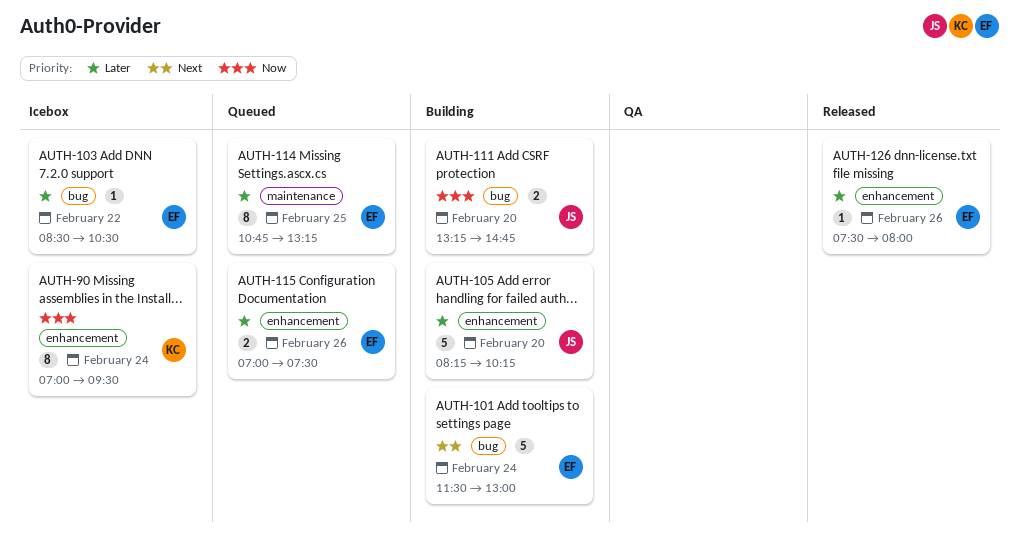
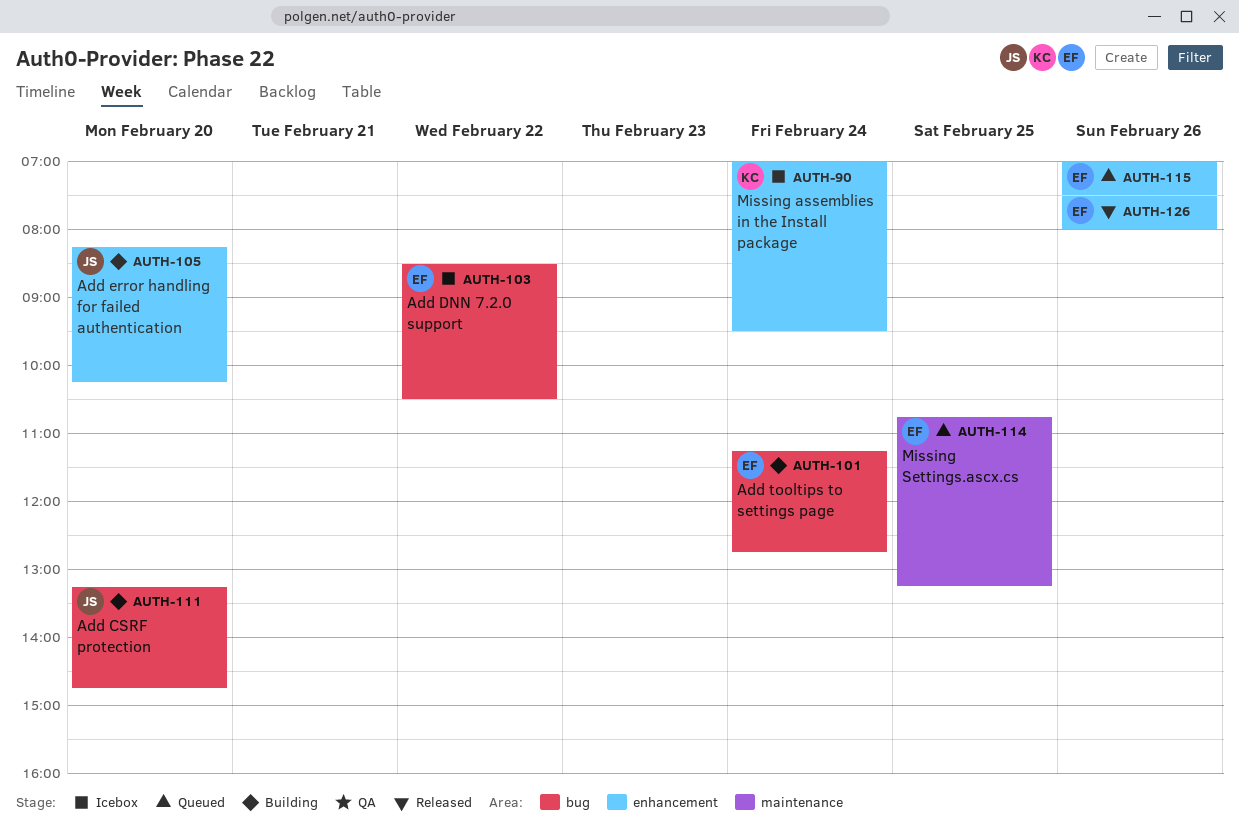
AUTH-101, begins: 11:30 -> 11:15
AUTH-101, ends: 13:00 -> 12:45

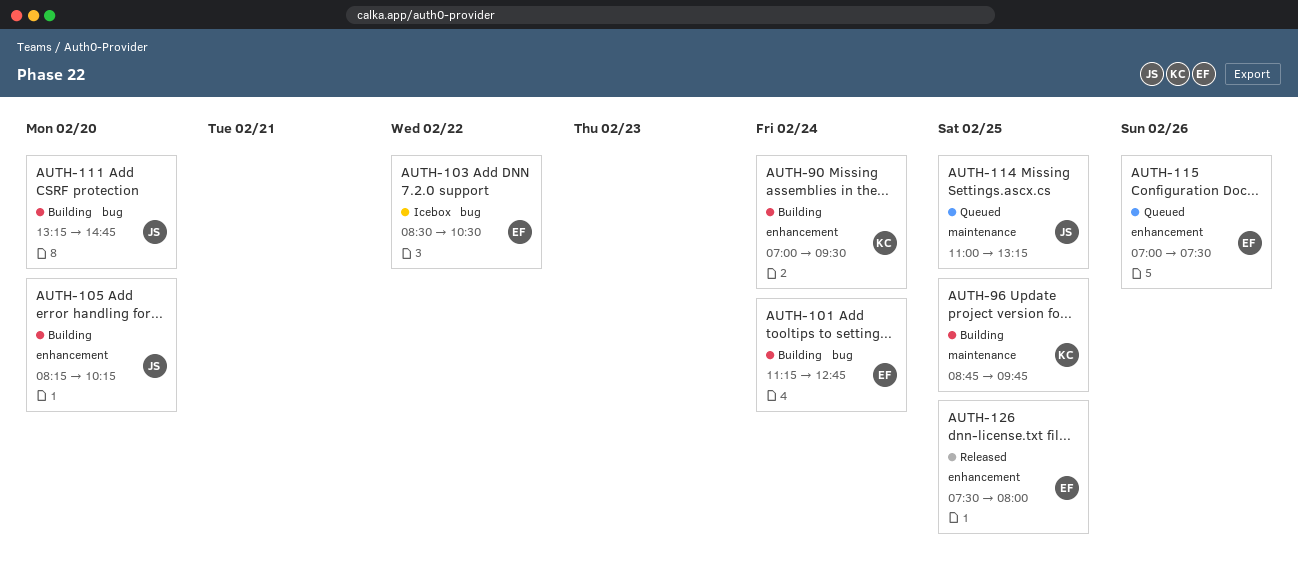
AUTH-90, status: Icebox -> Building
AUTH-96: none -> present
AUTH-114, owner: EF -> JS
AUTH-114, begins: 10:45 -> 11:00
AUTH-126, day: Feb 26 -> Feb 25

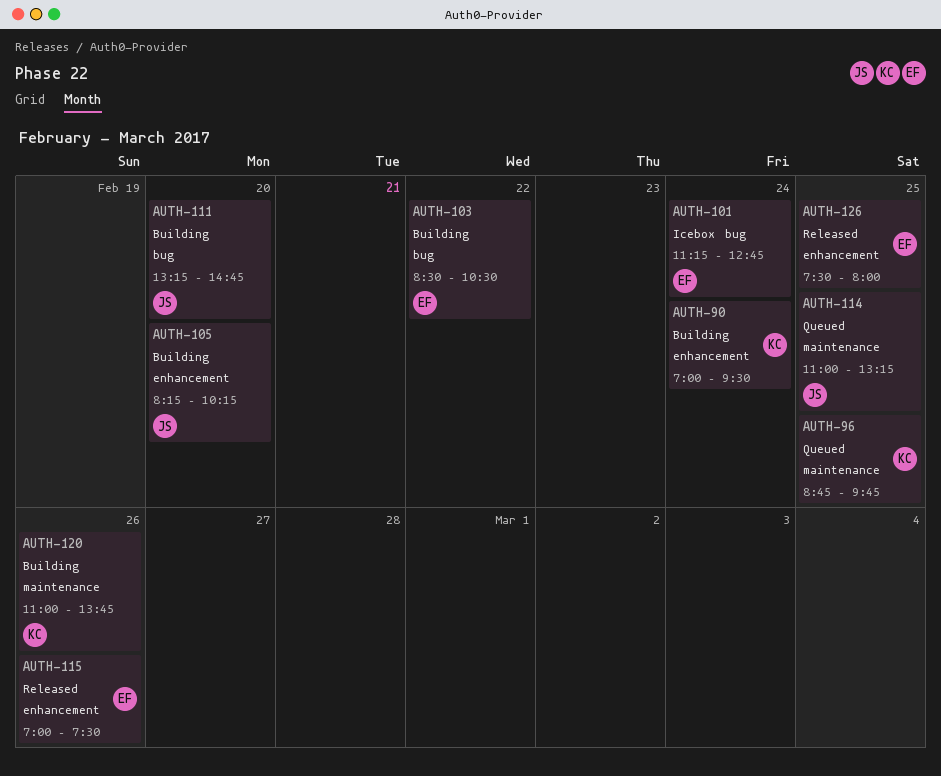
AUTH-96, status: Building -> Queued
AUTH-101, status: Building -> Icebox
AUTH-103, status: Icebox -> Building
AUTH-115, status: Queued -> Released
AUTH-120: none -> present

